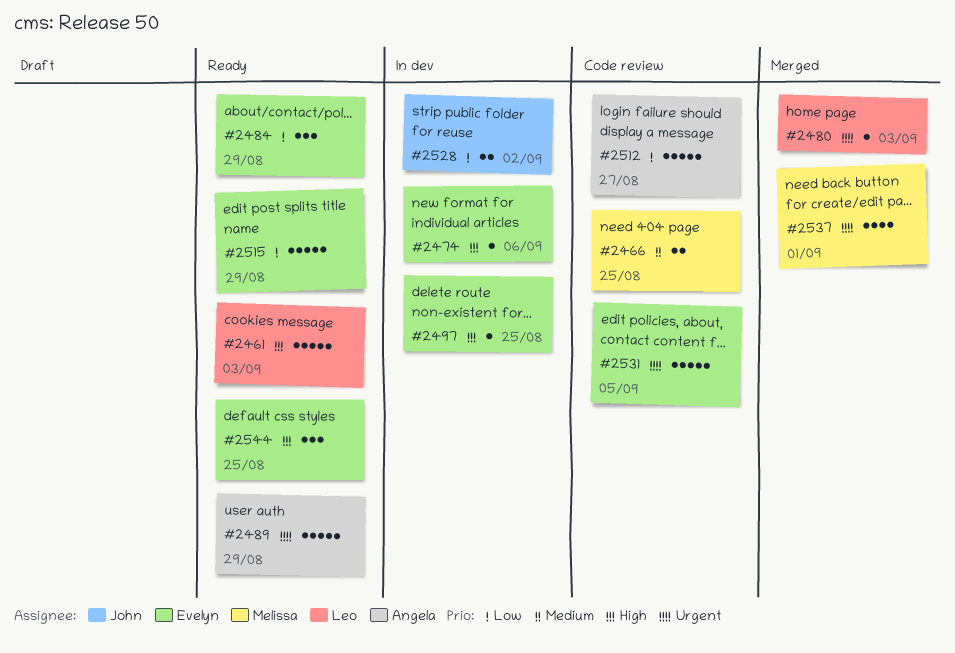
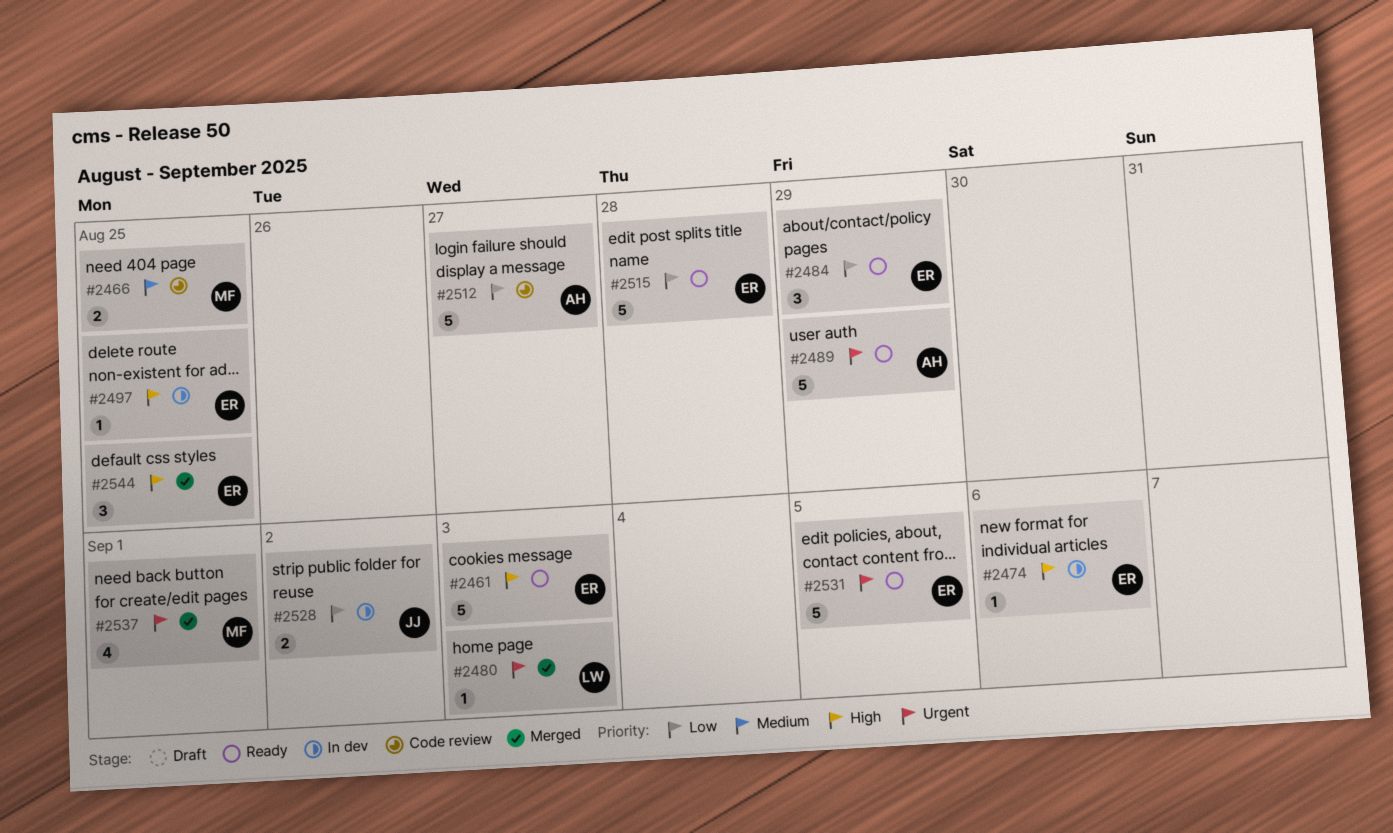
#2461, owner: Leo -> Evelyn
#2515, due: Aug 29 -> Aug 28
#2531, status: Code review -> Ready
#2544, status: Ready -> Merged

